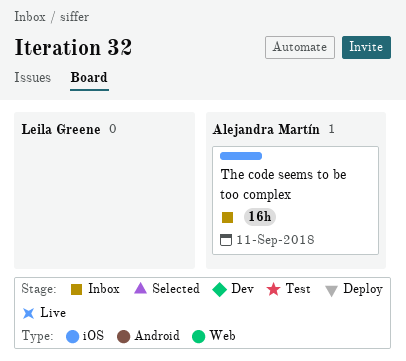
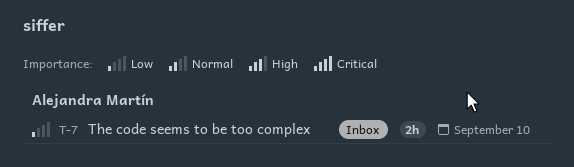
The code seems to be too complex, estimate: 16h -> 2h
The code seems to be too complex, due: Sep 11 -> Sep 10

